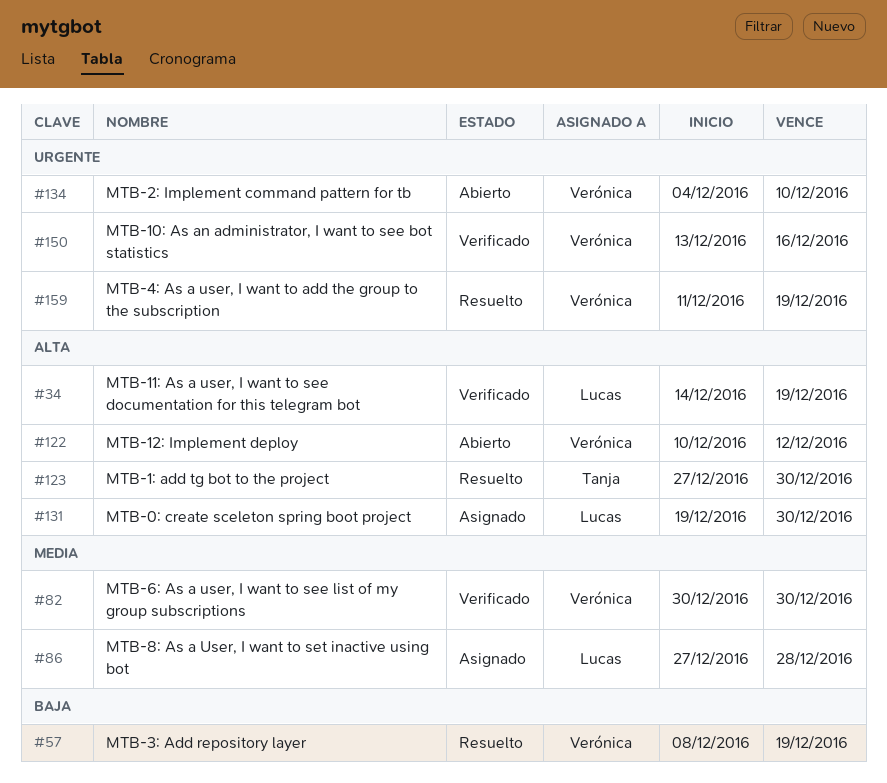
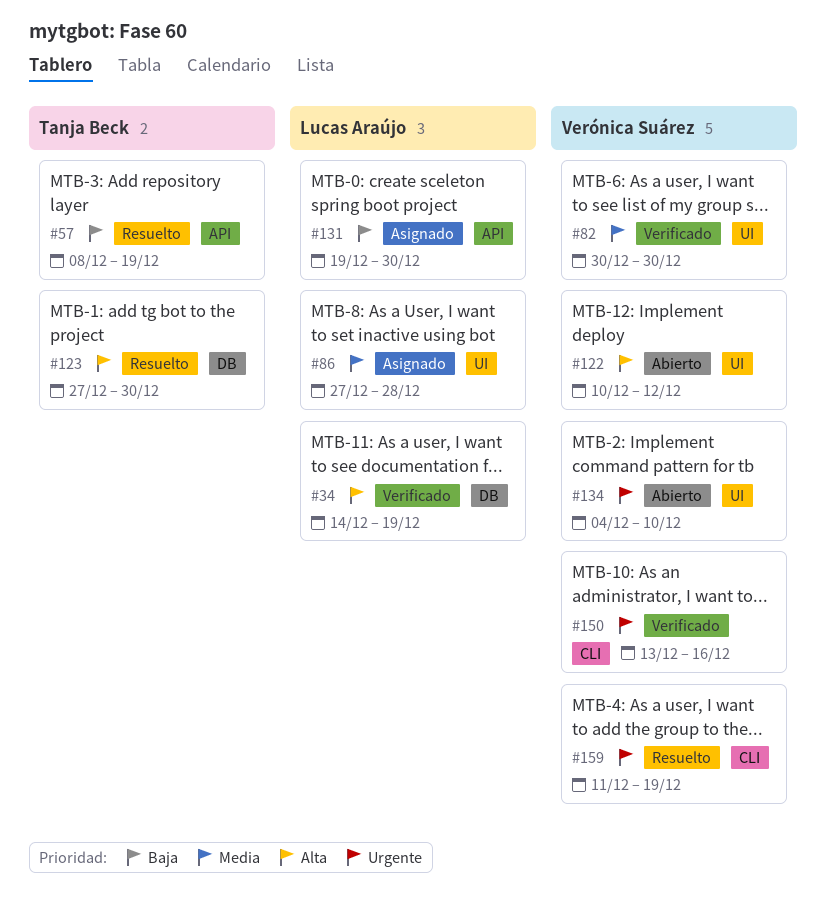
#57, owner: Verónica Suárez -> Tanja Beck
#131, priority: Alta -> Baja

